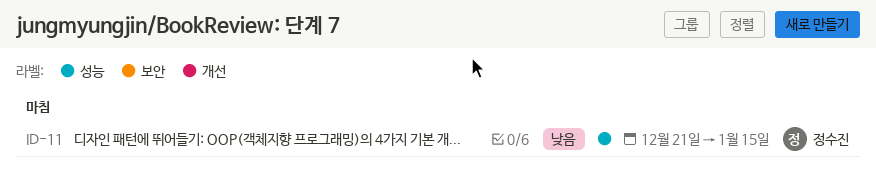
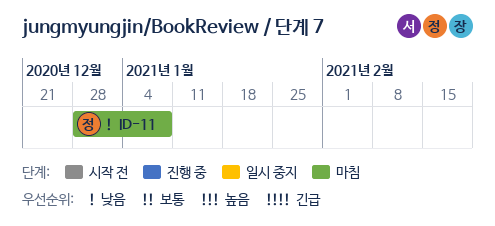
ID-11, start: Dec 21 -> Dec 28
ID-11, due: Jan 15 -> Jan 8

